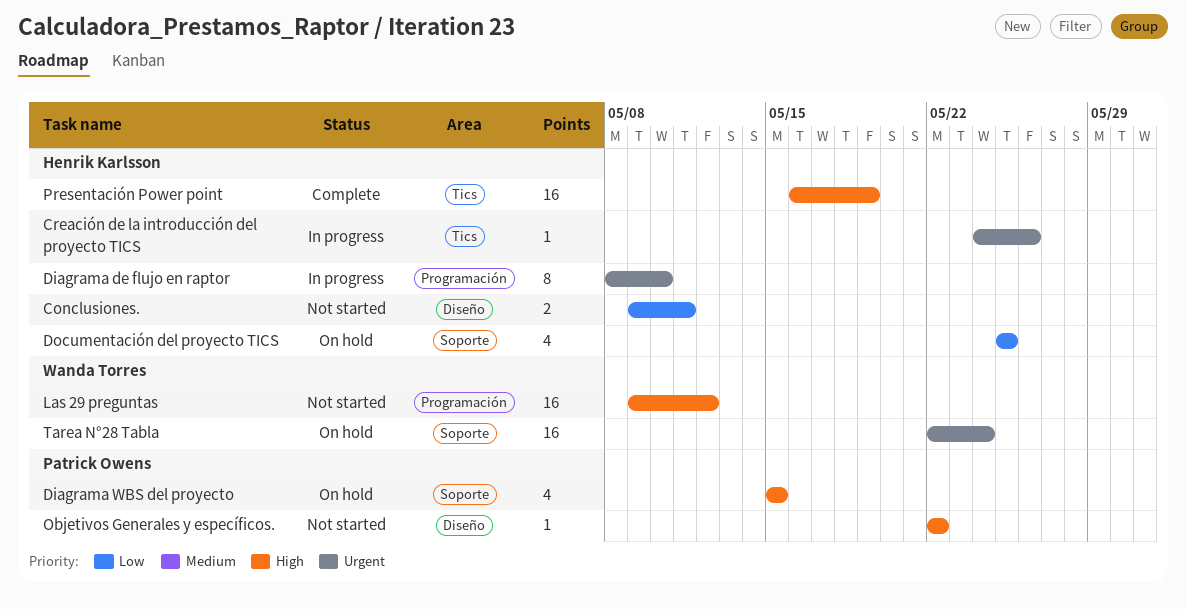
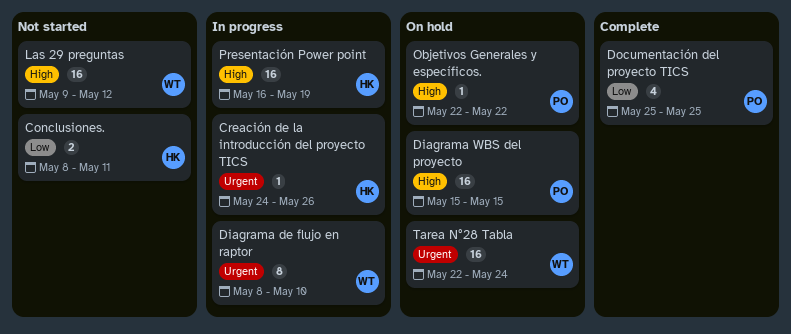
Conclusiones., start: May 9 -> May 8
Diagrama de flujo en raptor, owner: Henrik Karlsson -> Wanda Torres
Diagrama WBS del proyecto, estimate: 4 -> 16
Documentación del proyecto TICS, status: On hold -> Complete
Documentación del proyecto TICS, owner: Henrik Karlsson -> Patrick Owens
Objetivos Generales y específicos., status: Not started -> On hold
Presentación Power point, status: Complete -> In progress

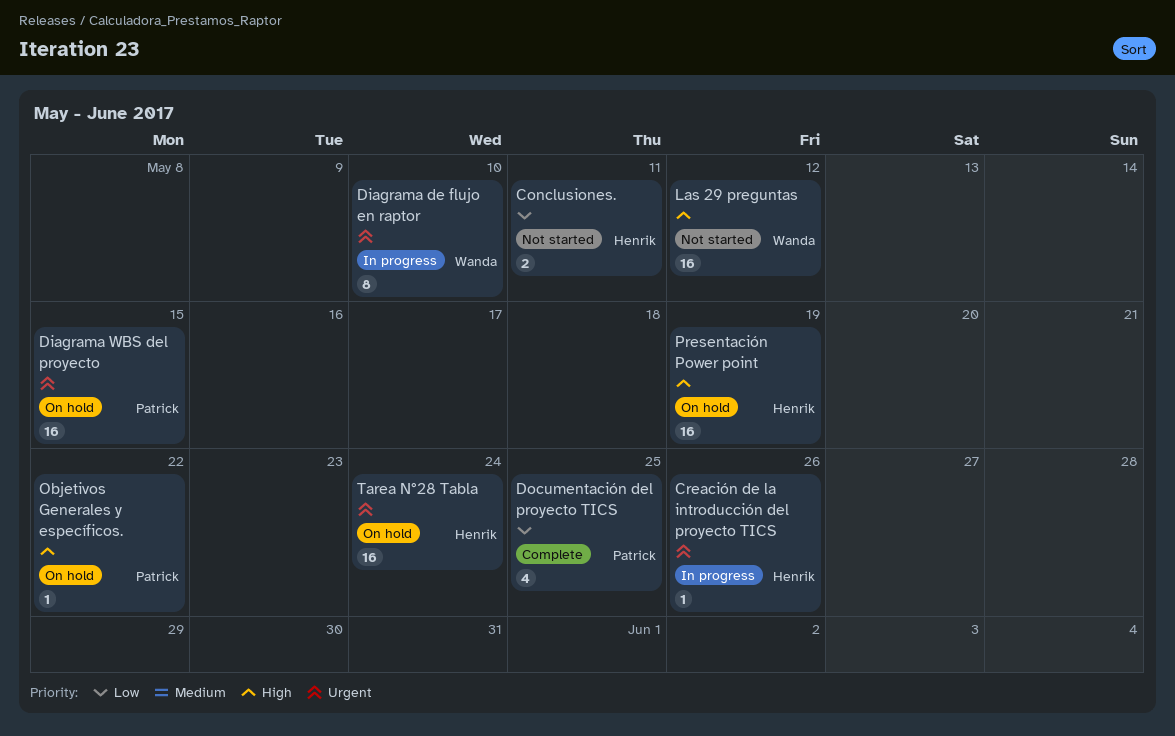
Diagrama WBS del proyecto, priority: High -> Urgent
Presentación Power point, status: In progress -> On hold
Tarea N°28 Tabla, owner: Wanda -> Henrik

